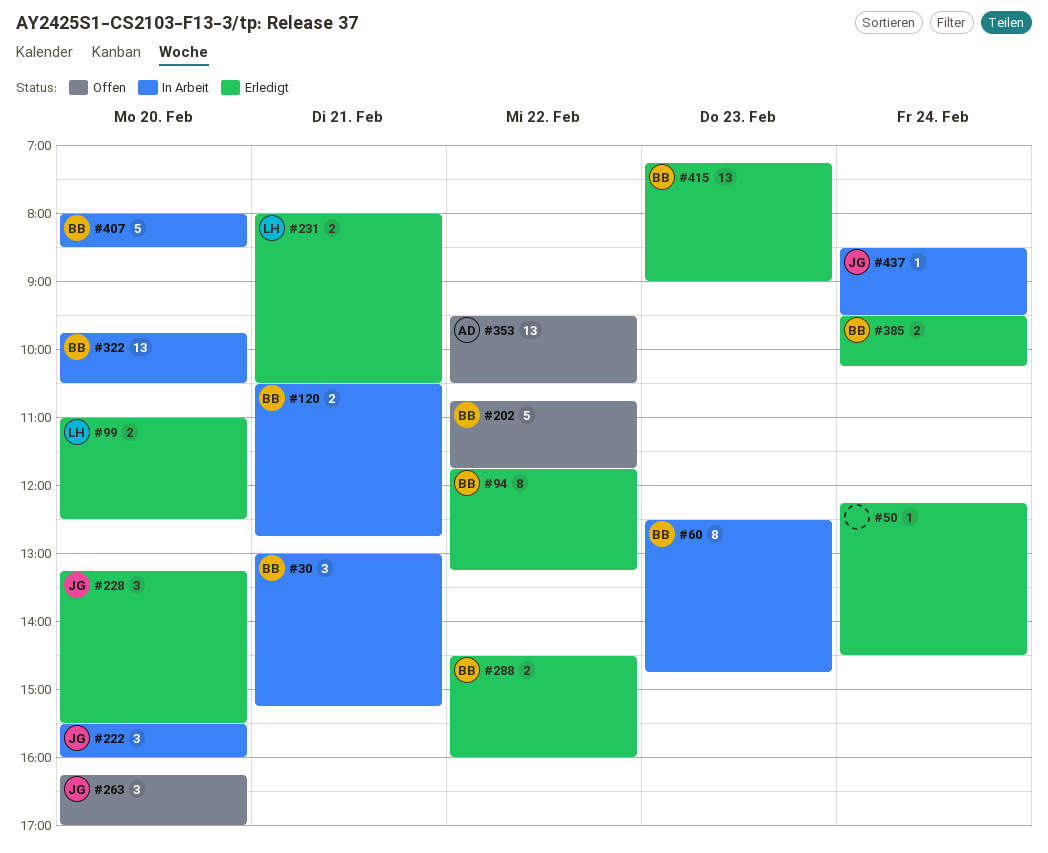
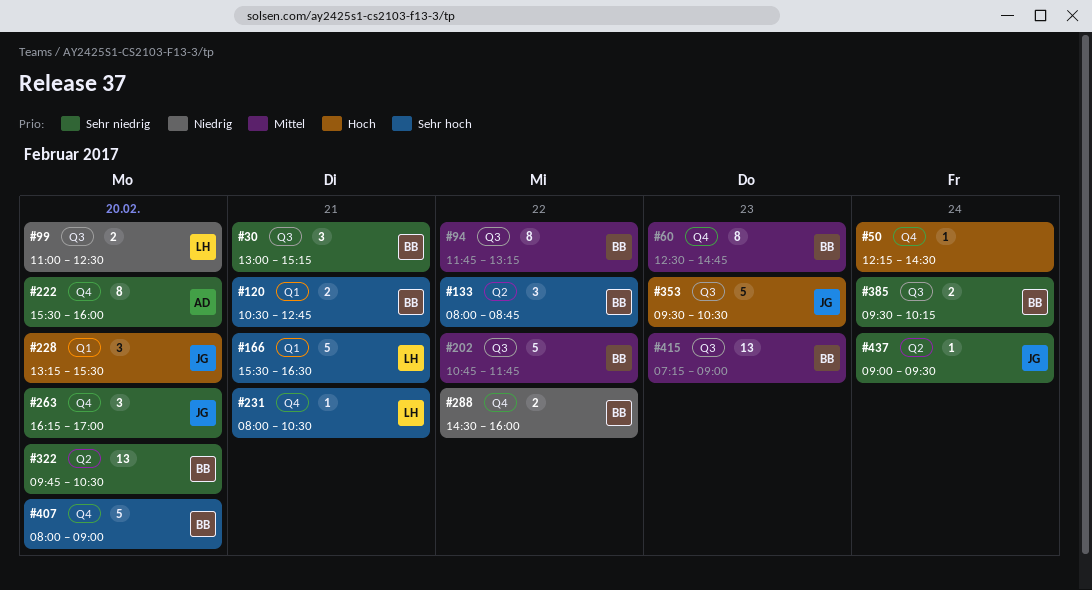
#133: none -> present
#166: none -> present
#222, owner: JG -> AD
#222, estimate: 3 -> 8
#231, estimate: 2 -> 1
#353, owner: AD -> JG
#353, estimate: 13 -> 5
#353, day: Feb 22 -> Feb 23
#407, ends: 08:30 -> 09:00
#437, begins: 08:30 -> 09:00

